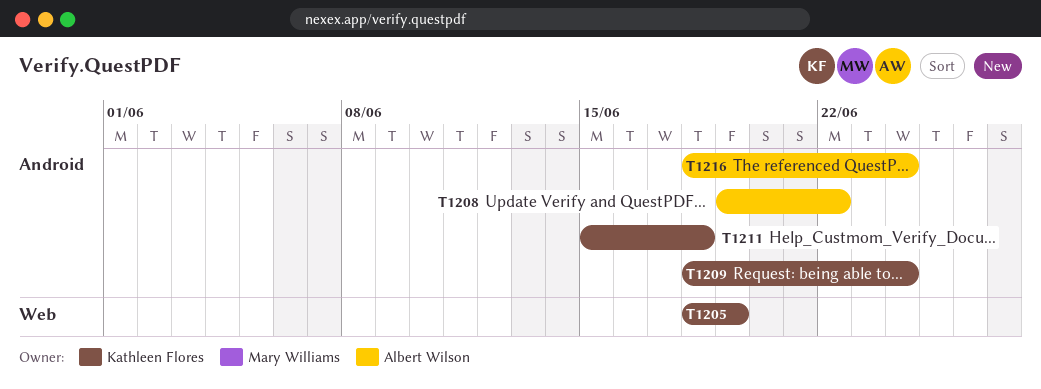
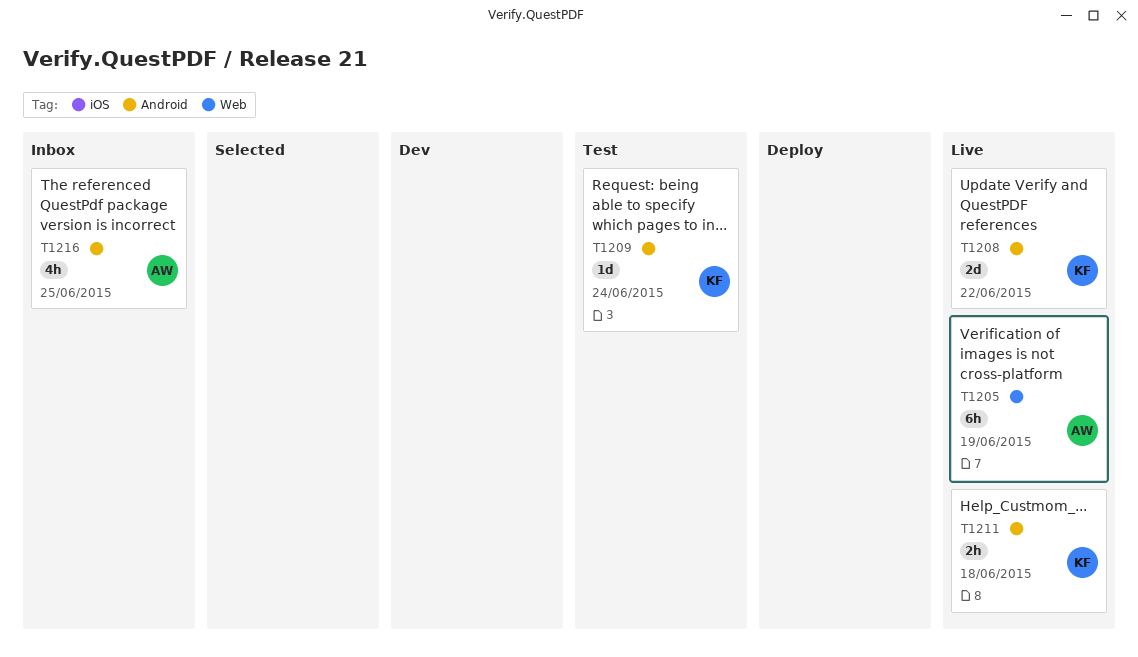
T1205, owner: Kathleen Flores -> Albert Wilson
T1208, owner: Albert Wilson -> Kathleen Flores
T1216, due: Jun 24 -> Jun 25

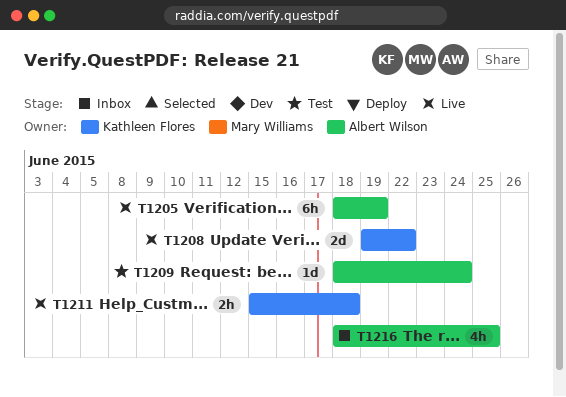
T1209, owner: Kathleen Flores -> Albert Wilson

